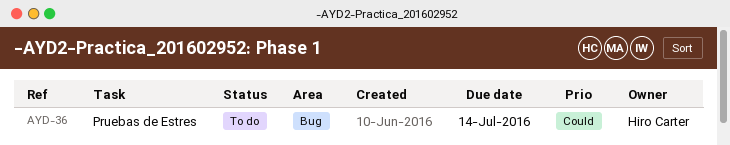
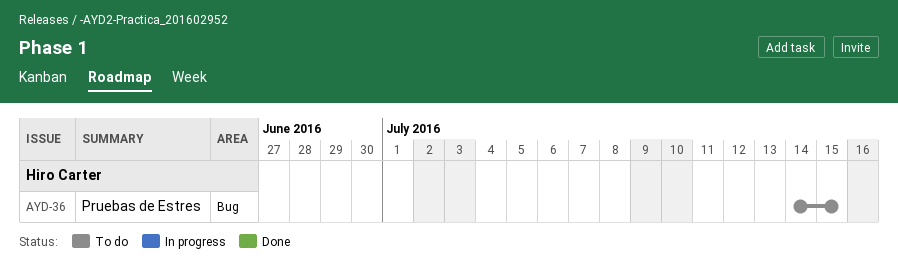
AYD-36, due: Jul 14 -> Jul 15

